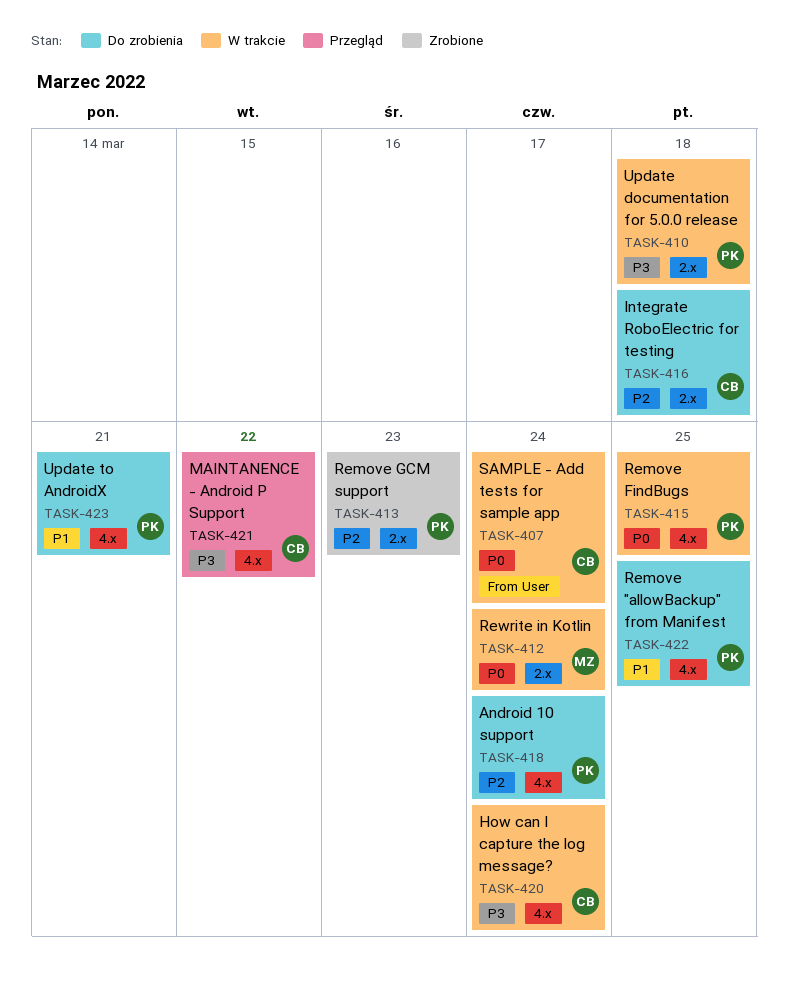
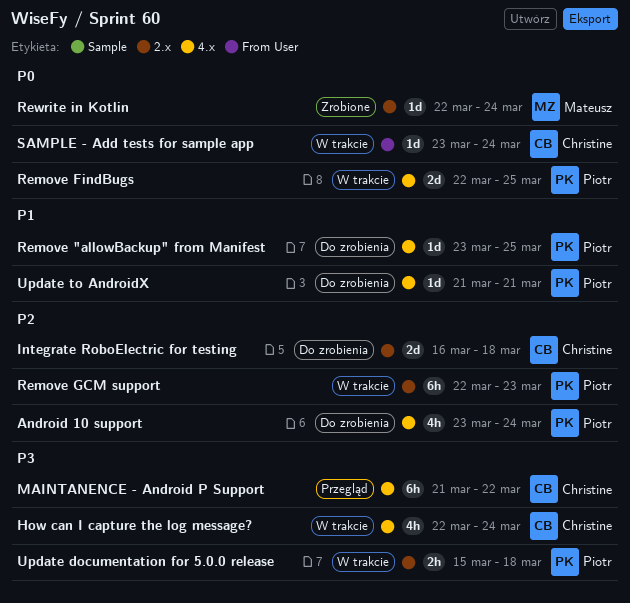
Remove GCM support, status: Zrobione -> W trakcie
Rewrite in Kotlin, status: W trakcie -> Zrobione

